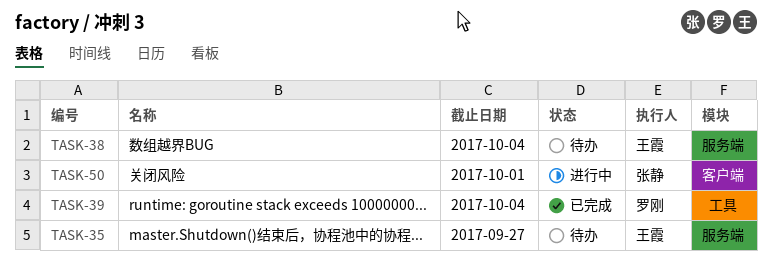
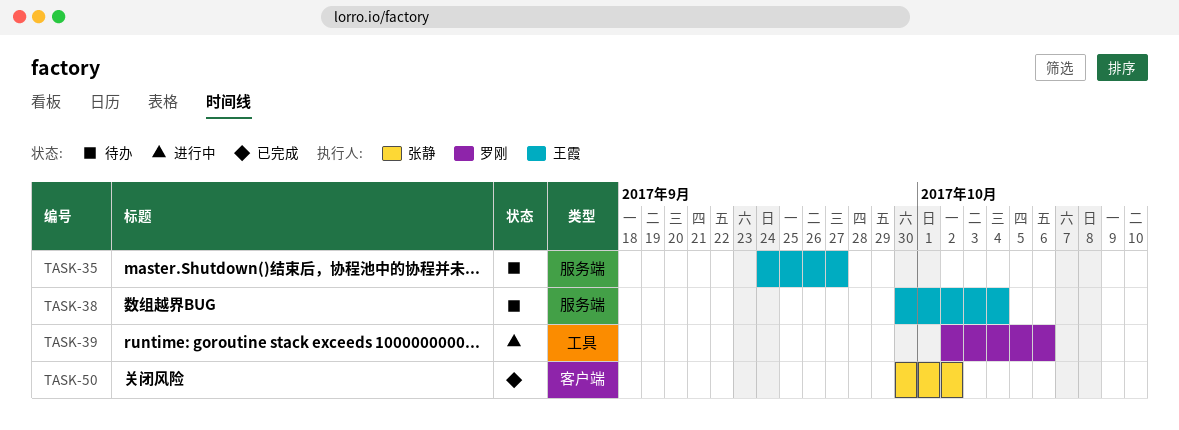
TASK-39, status: 已完成 -> 进行中
TASK-39, due: Oct 4 -> Oct 6
TASK-50, status: 进行中 -> 已完成
TASK-50, due: Oct 1 -> Oct 2

